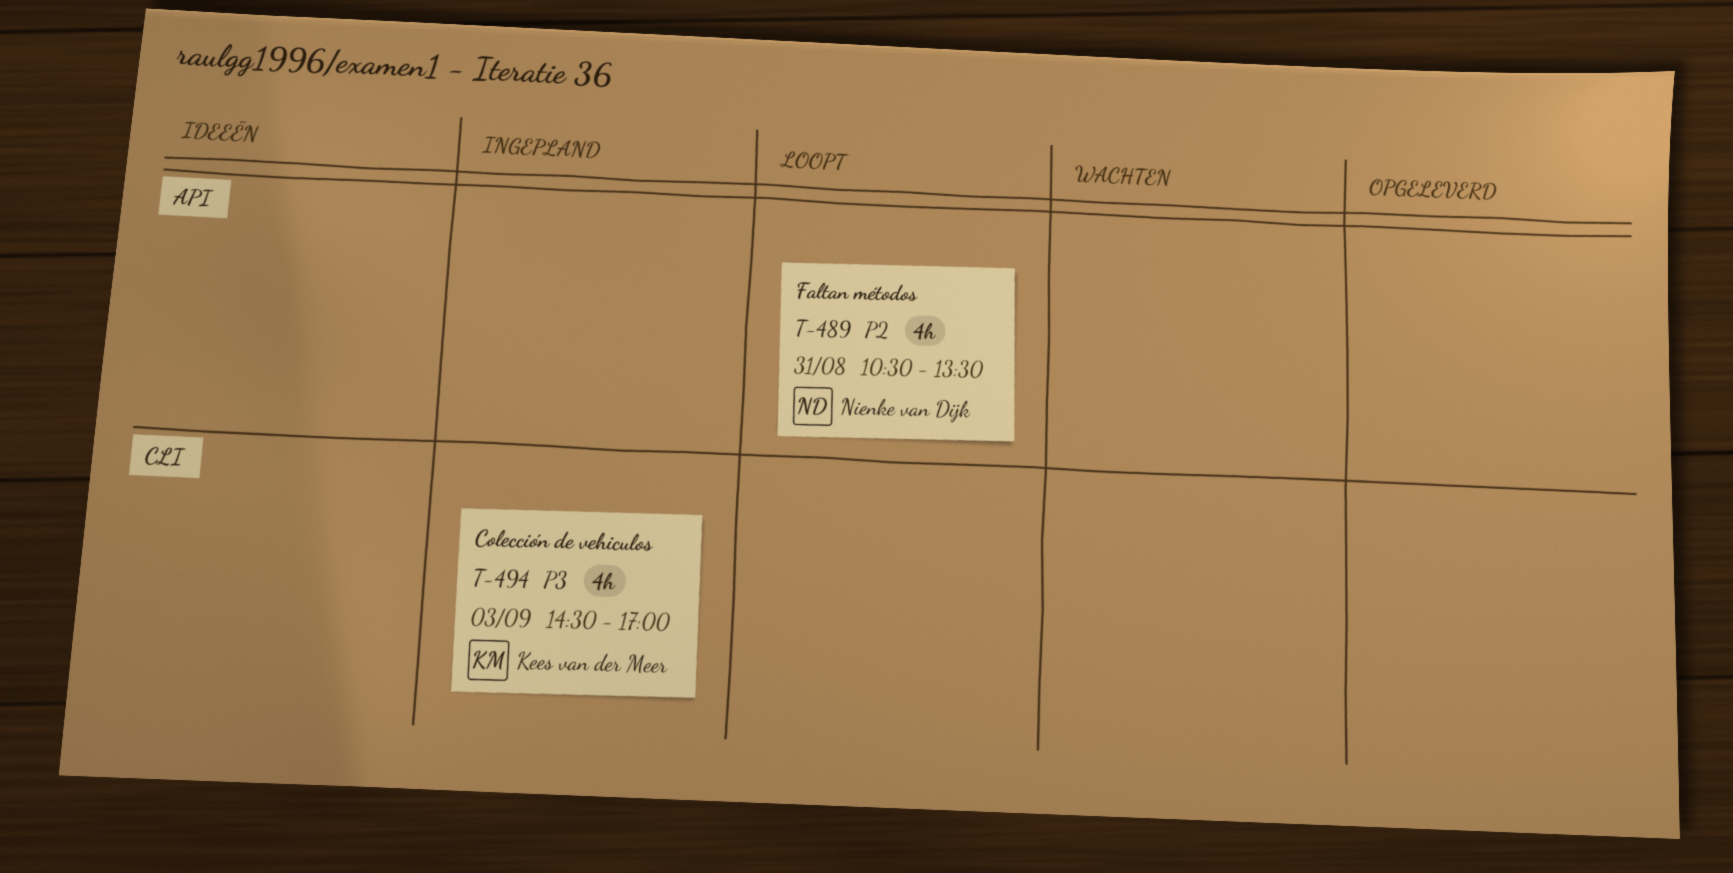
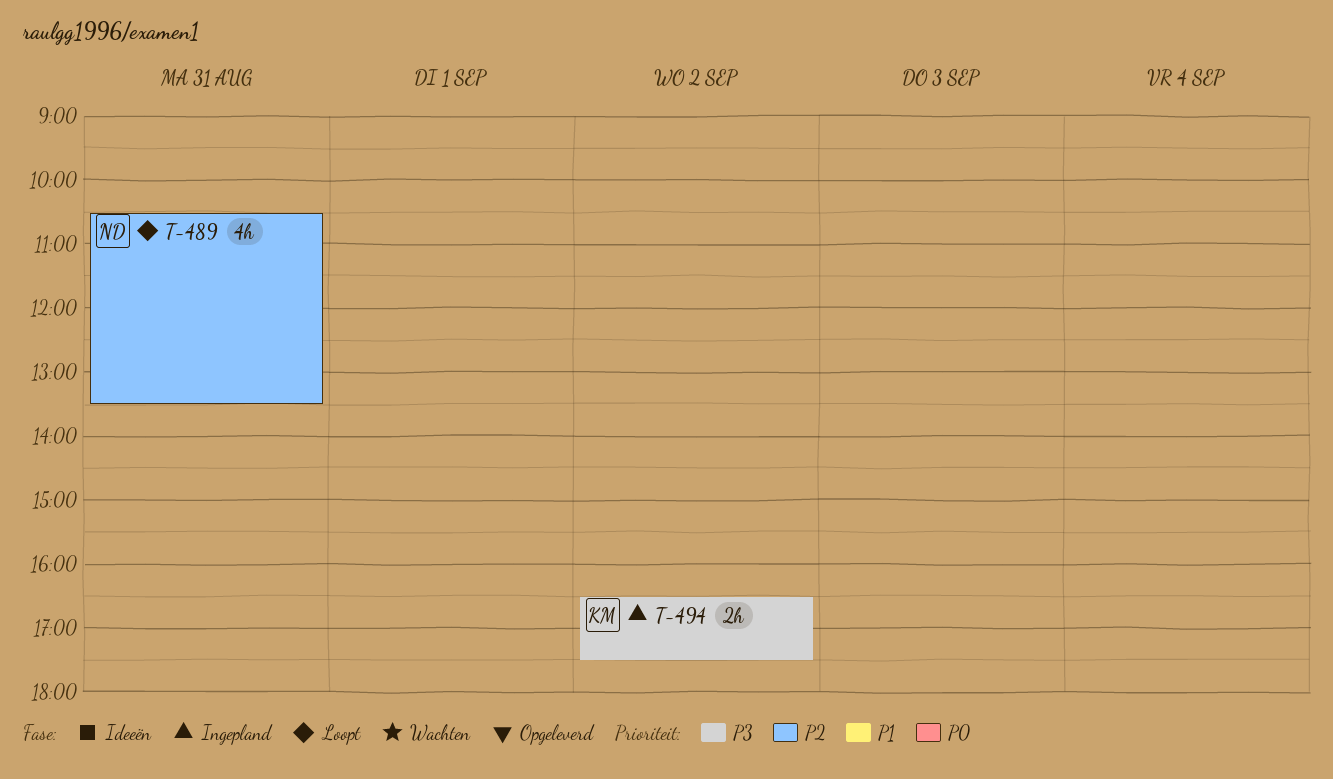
T-494, estimate: 4h -> 2h
T-494, day: Sep 3 -> Sep 2
T-494, begins: 14:30 -> 16:30
T-494, ends: 17:00 -> 17:30

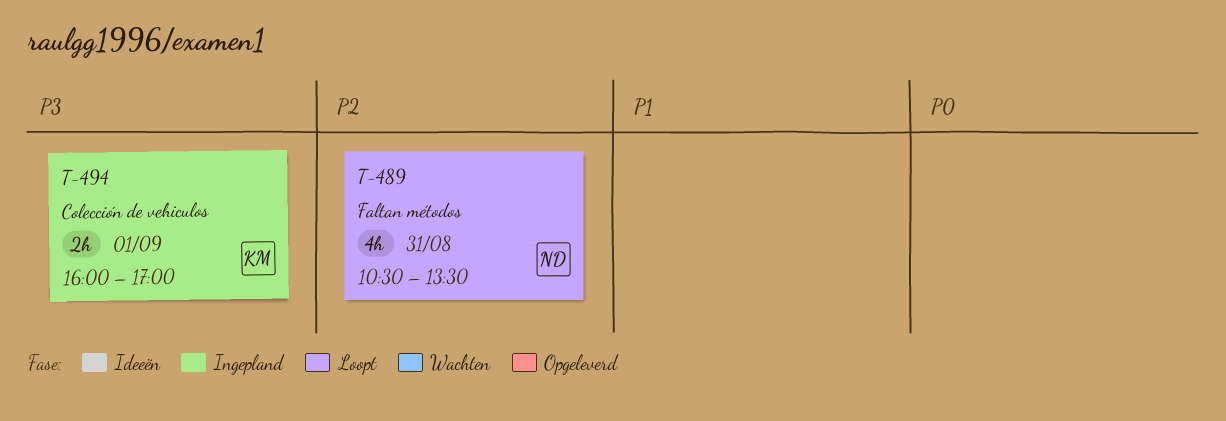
T-494, day: Sep 2 -> Sep 1
T-494, begins: 16:30 -> 16:00
T-494, ends: 17:30 -> 17:00

